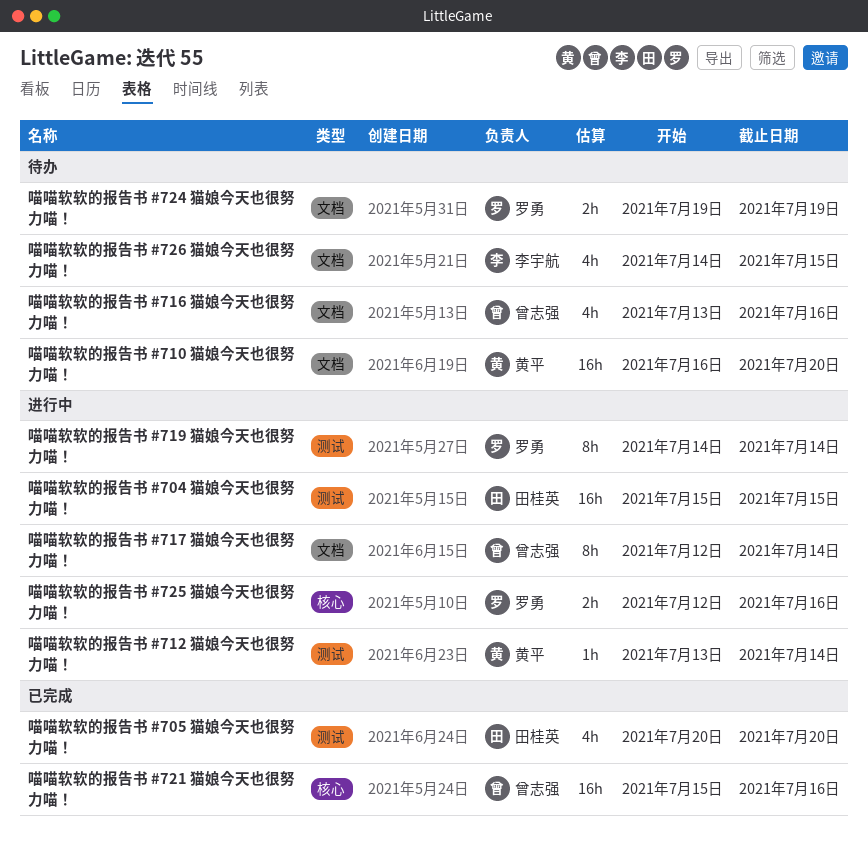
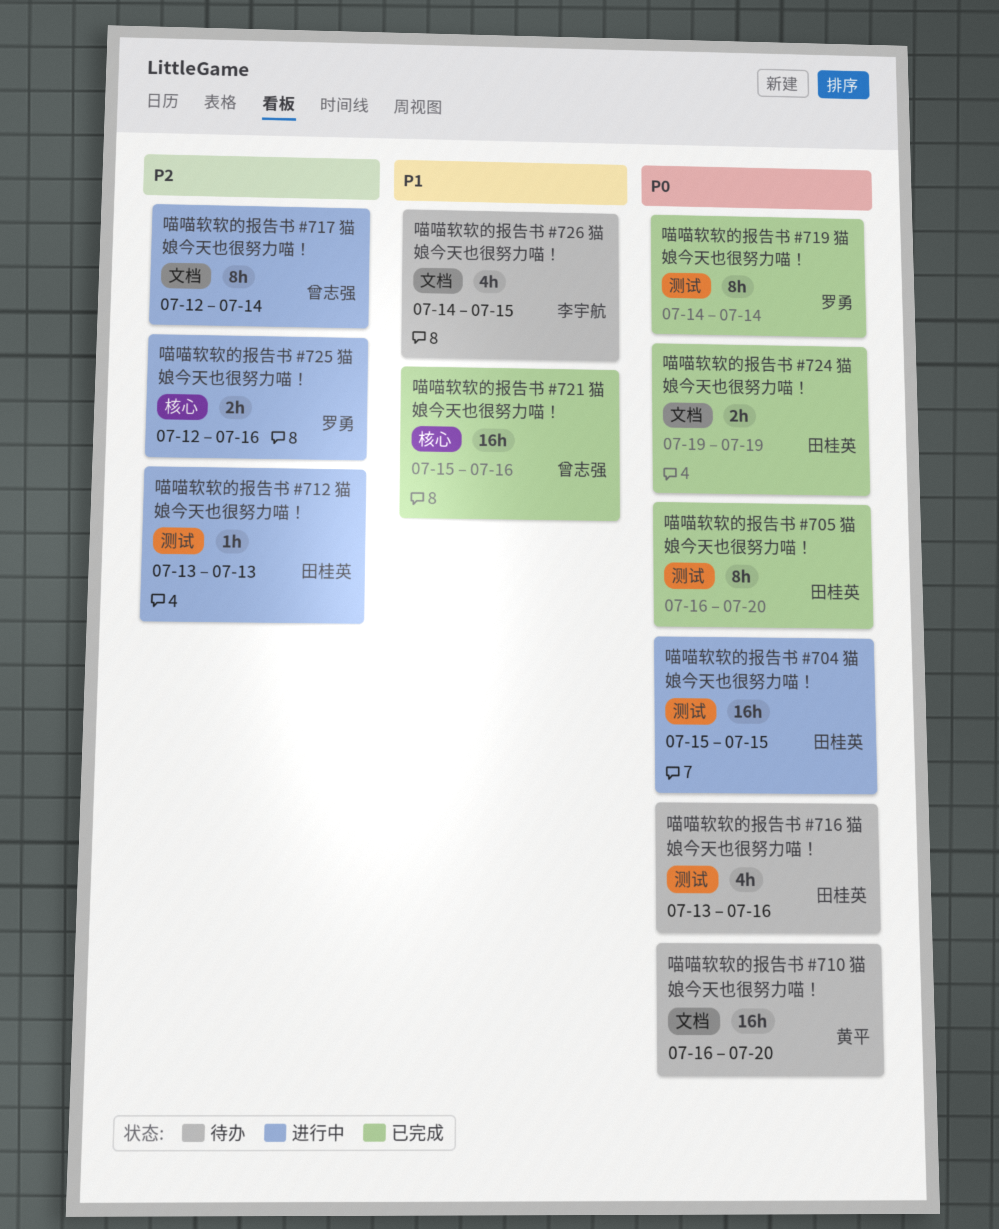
喵喵软软的报告书 #705 猫娘今天也很努力喵！, estimate: 4h -> 8h
喵喵软软的报告书 #705 猫娘今天也很努力喵！, start: Jul 20 -> Jul 16
喵喵软软的报告书 #712 猫娘今天也很努力喵！, owner: 黄平 -> 田桂英
喵喵软软的报告书 #712 猫娘今天也很努力喵！, due: Jul 14 -> Jul 13
喵喵软软的报告书 #716 猫娘今天也很努力喵！, owner: 曾志强 -> 田桂英
喵喵软软的报告书 #716 猫娘今天也很努力喵！, label: 文档 -> 测试
喵喵软软的报告书 #719 猫娘今天也很努力喵！, status: 进行中 -> 已完成
喵喵软软的报告书 #724 猫娘今天也很努力喵！, status: 待办 -> 已完成
喵喵软软的报告书 #724 猫娘今天也很努力喵！, owner: 罗勇 -> 田桂英

